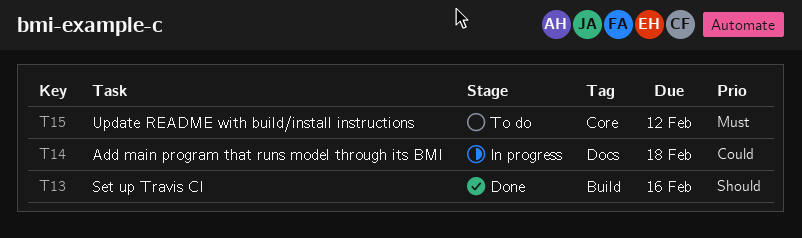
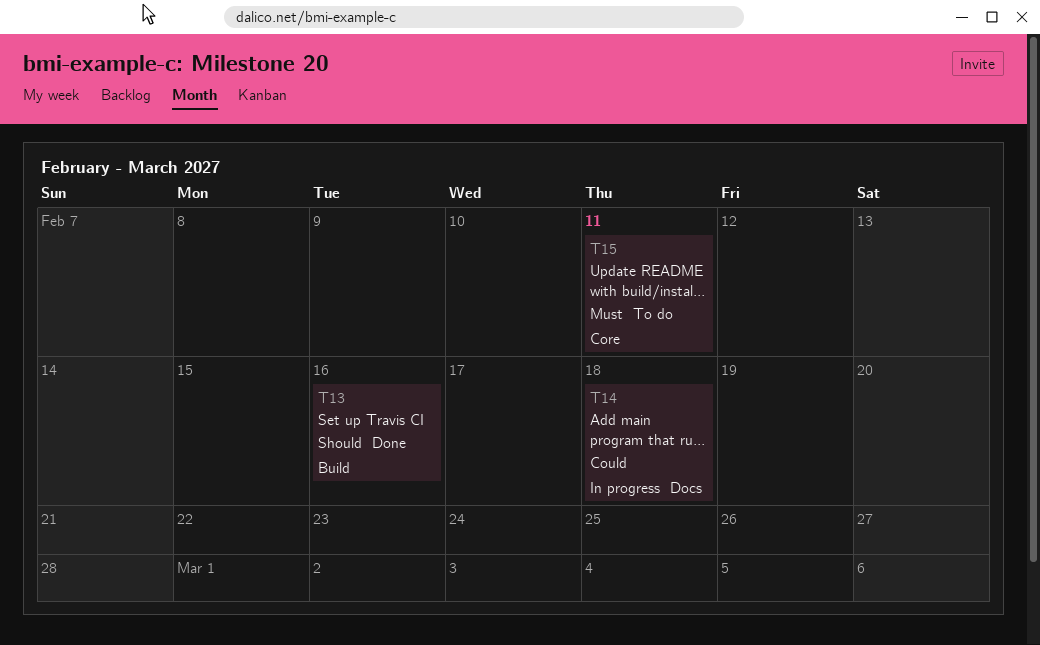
T15, due: Feb 12 -> Feb 11

